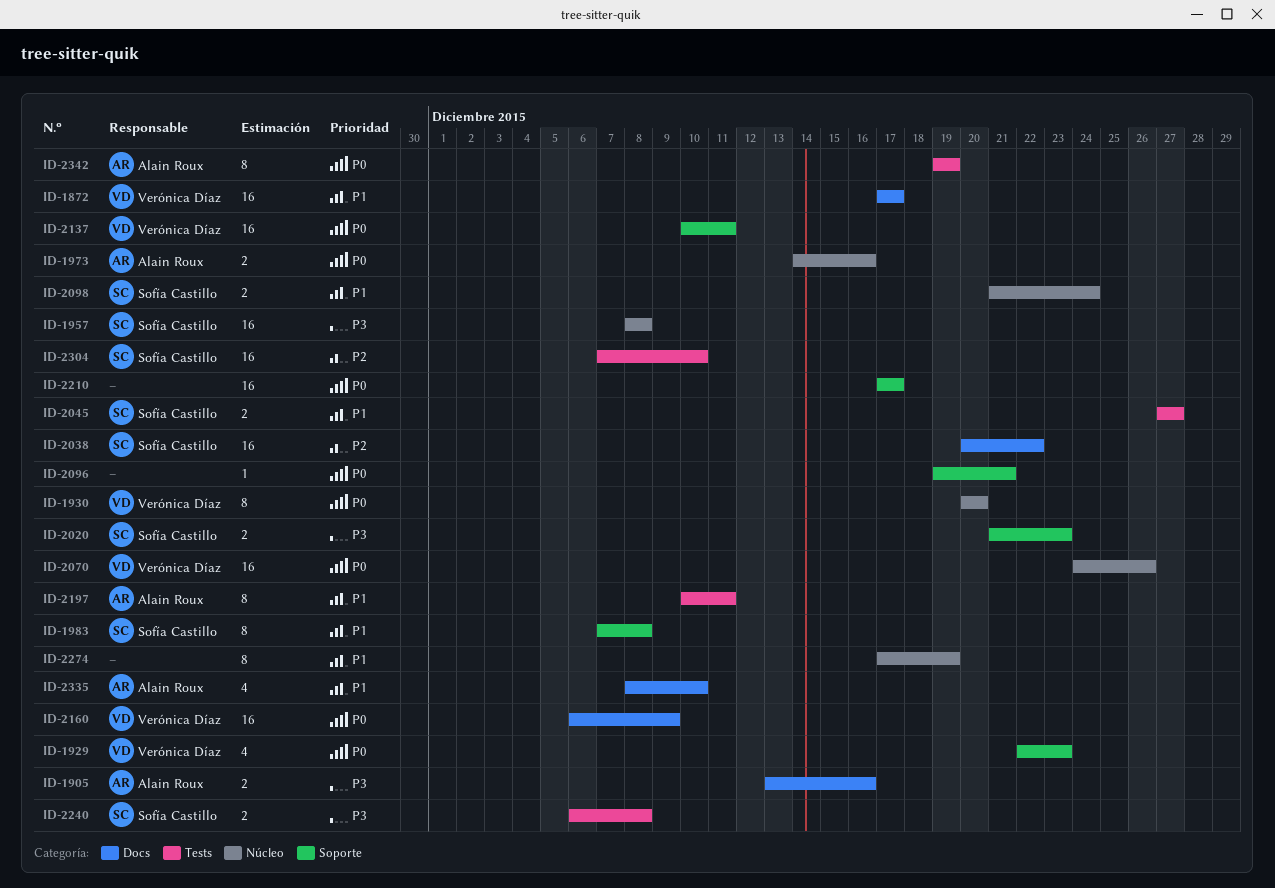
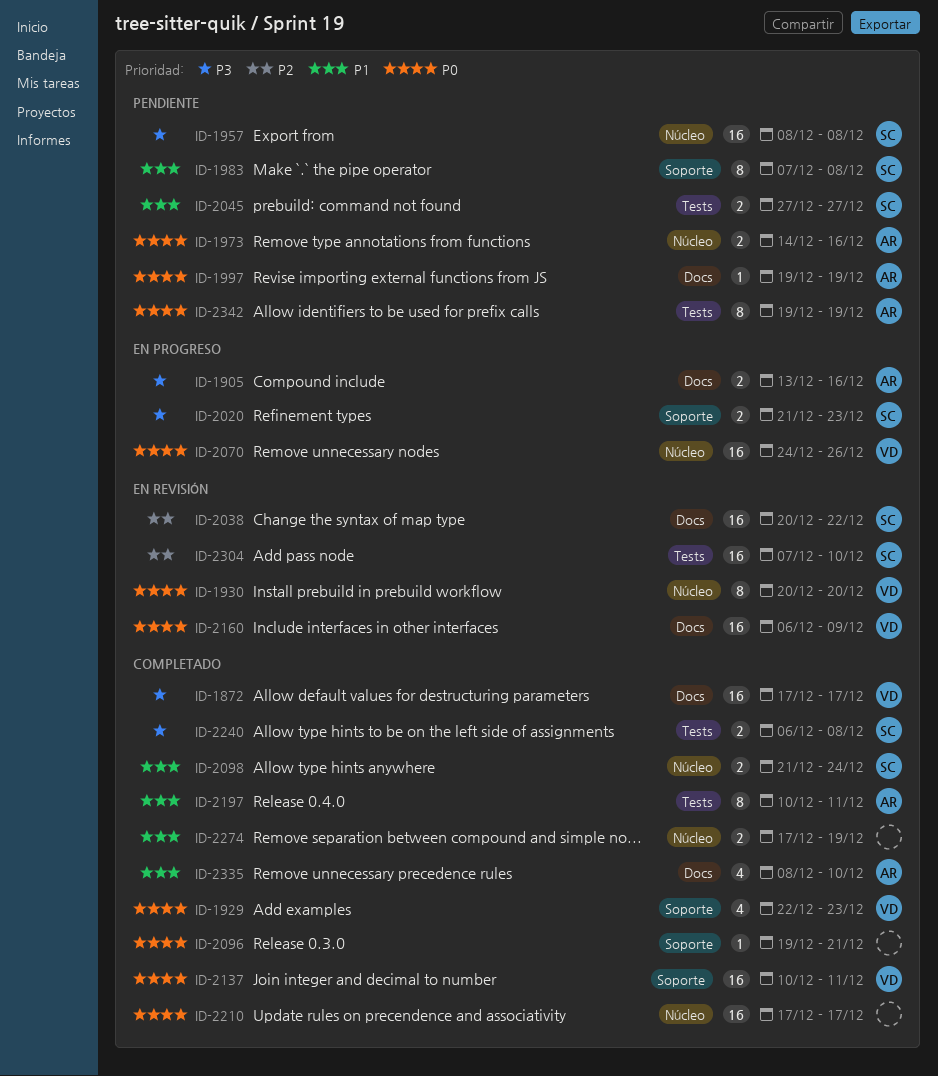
ID-1872, priority: P1 -> P3
ID-1997: none -> present
ID-2210, label: Soporte -> Núcleo
ID-2274, estimate: 8 -> 2

